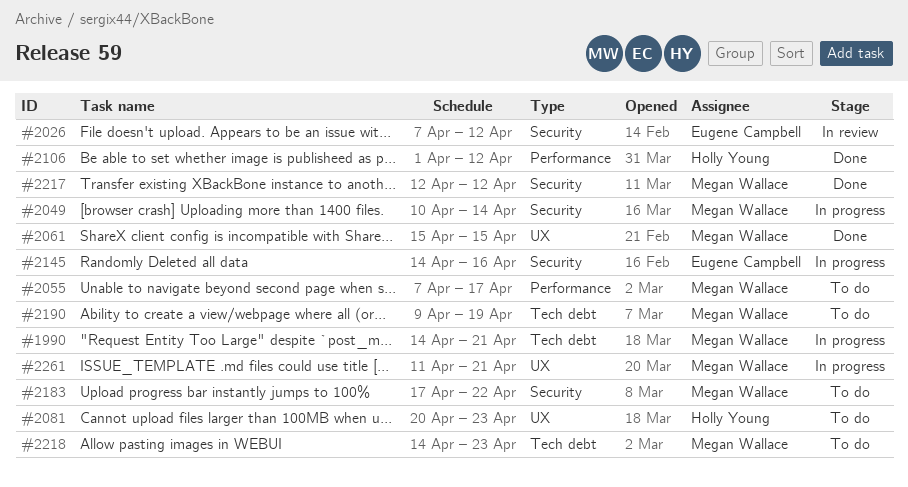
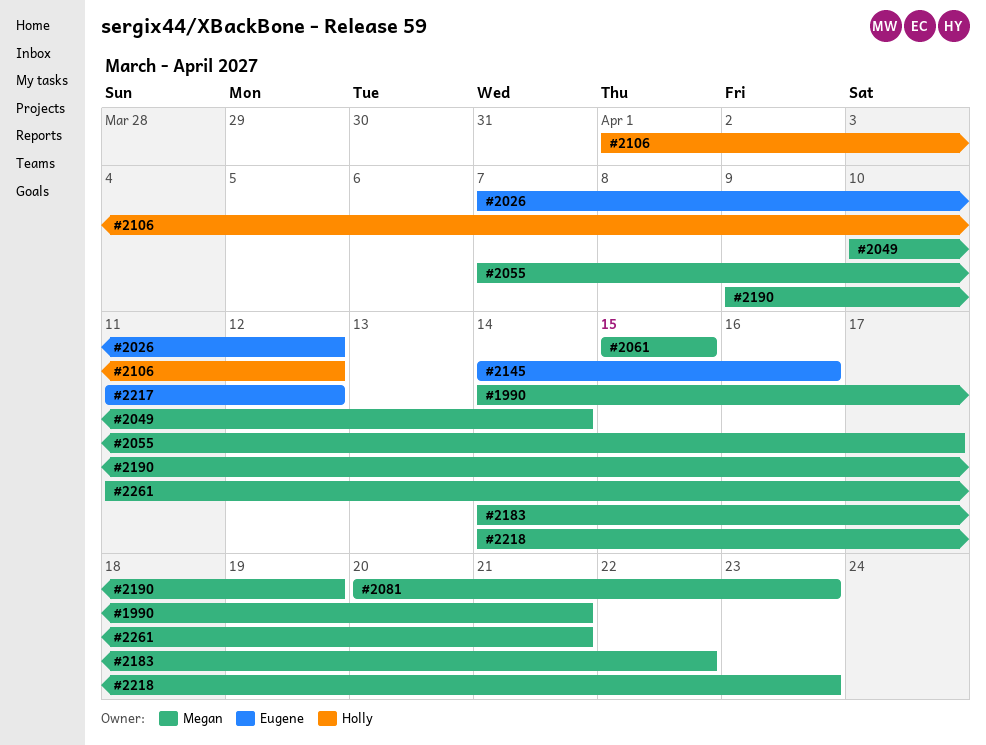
#2081, owner: Holly Young -> Megan Wallace
#2183, start: Apr 17 -> Apr 14
#2217, owner: Megan Wallace -> Eugene Campbell
#2217, start: Apr 12 -> Apr 11

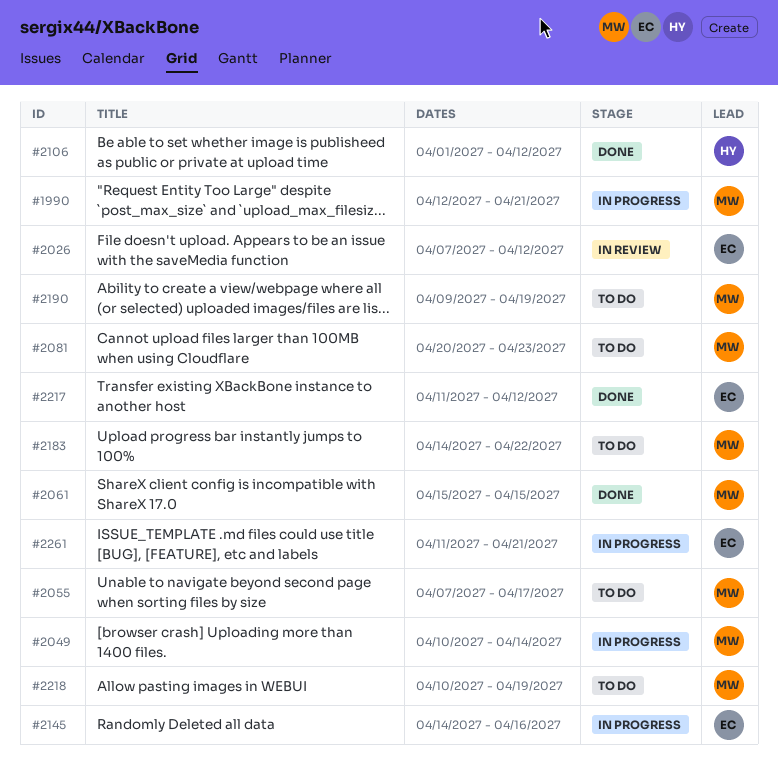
#1990, start: Apr 14 -> Apr 12
#2218, start: Apr 14 -> Apr 10
#2218, due: Apr 23 -> Apr 19
#2261, owner: Megan -> Eugene

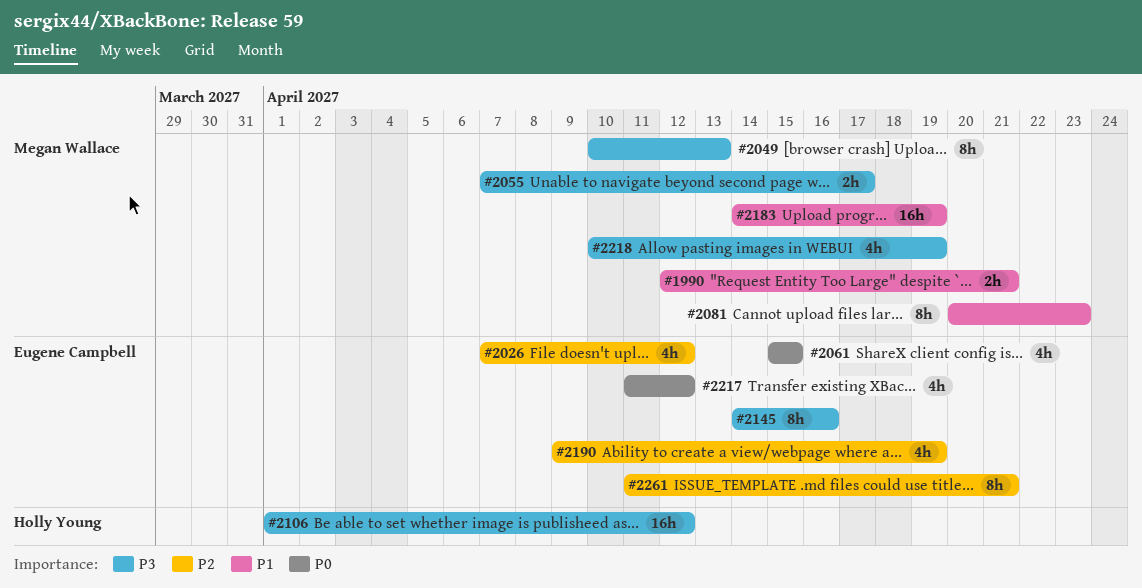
#2049, due: Apr 14 -> Apr 13
#2061, owner: Megan Wallace -> Eugene Campbell
#2183, due: Apr 22 -> Apr 19
#2190, owner: Megan Wallace -> Eugene Campbell

